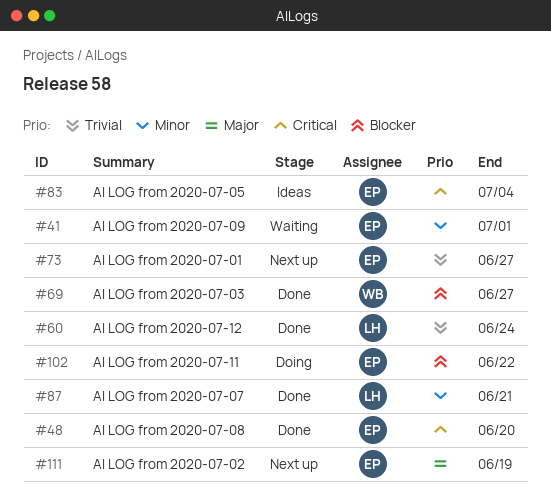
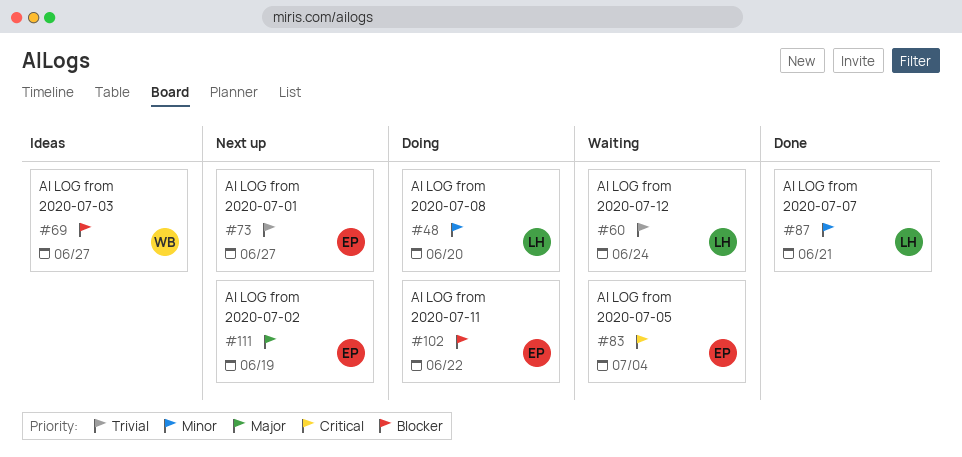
#41: present -> none
#48, status: Done -> Doing
#48, owner: EP -> LH
#48, priority: Critical -> Minor
#60, status: Done -> Waiting
#69, status: Done -> Ideas
#83, status: Ideas -> Waiting

